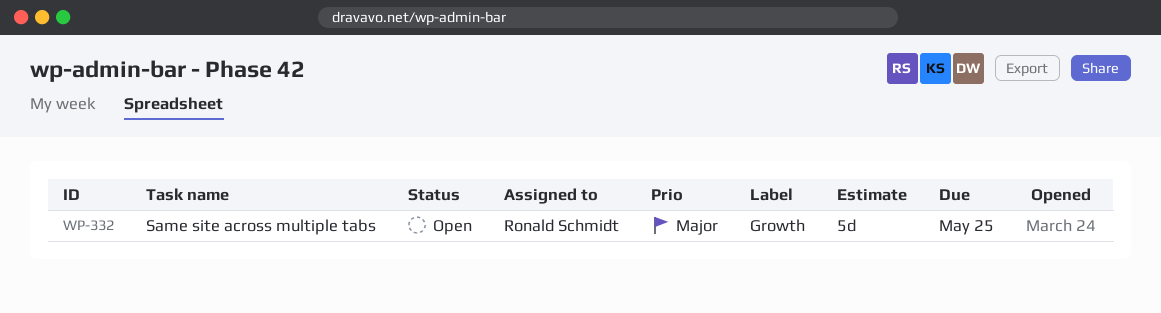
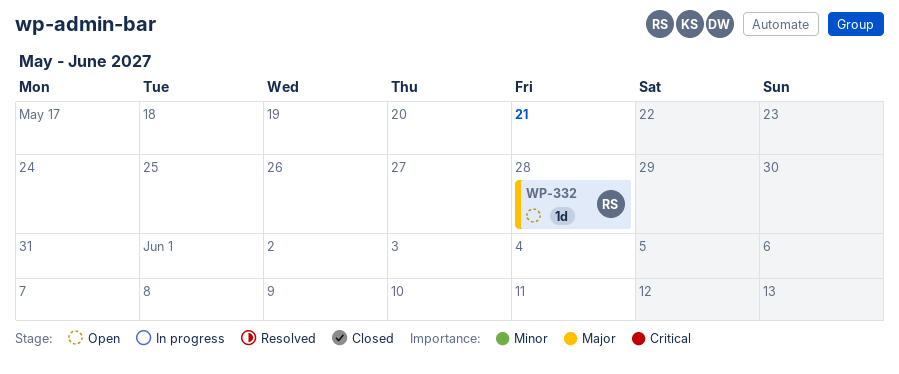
WP-332, estimate: 5d -> 1d
WP-332, due: May 25 -> May 28

